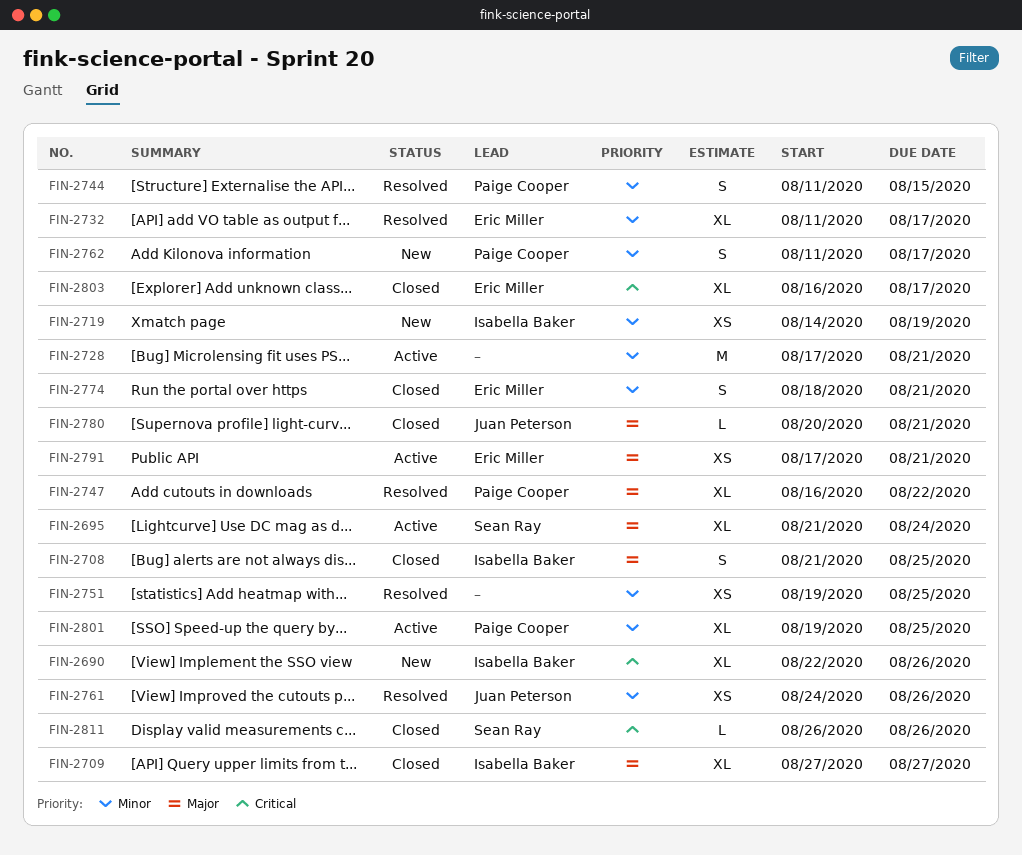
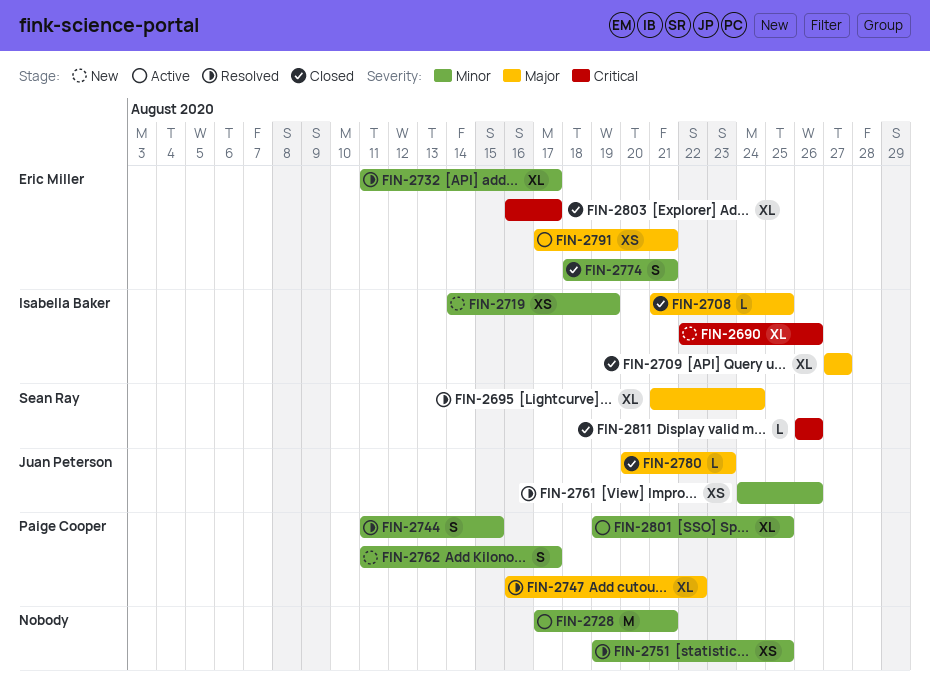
FIN-2695, status: Active -> Resolved
FIN-2708, estimate: S -> L
FIN-2780, due: Aug 21 -> Aug 23

